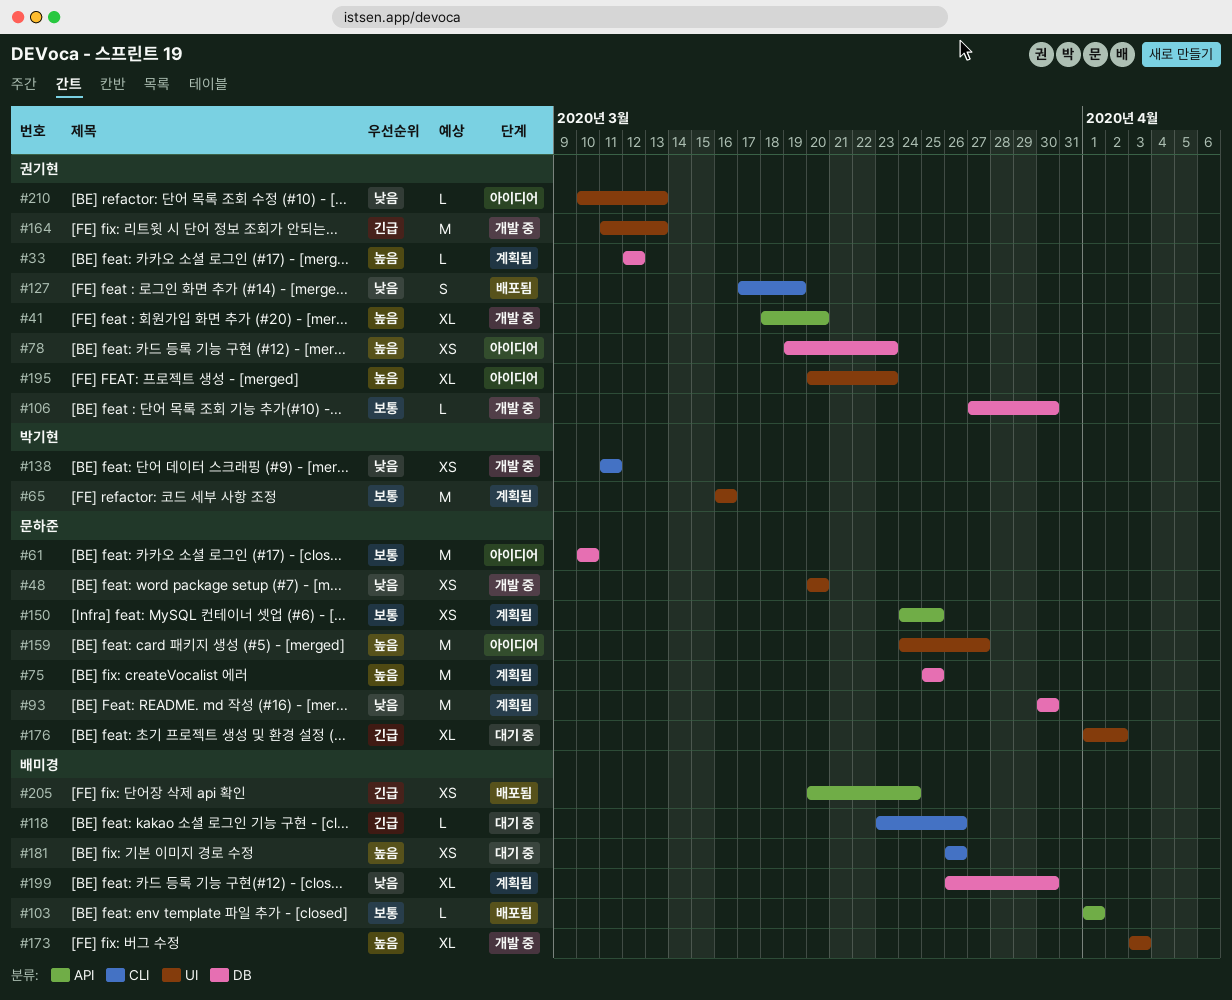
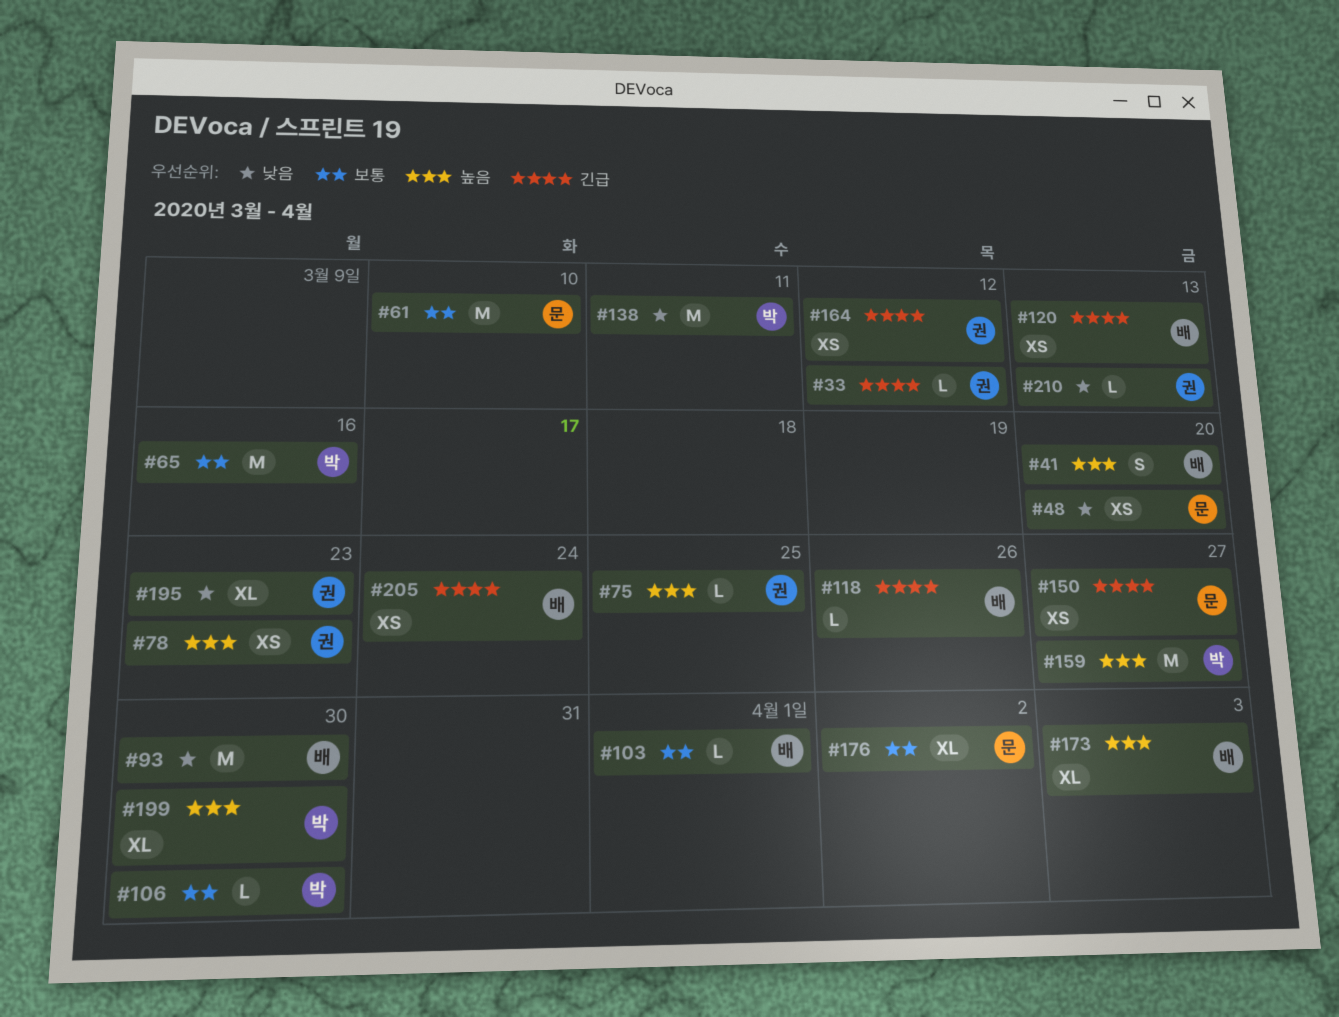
#33, priority: 높음 -> 긴급
#41, owner: 권기현 -> 배미경
#41, estimate: XL -> S
#75, owner: 문하준 -> 권기현
#75, estimate: M -> L
#93, owner: 문하준 -> 배미경
#106, owner: 권기현 -> 박기현
#120: none -> present
#127: present -> none
#138, estimate: XS -> M
#150, priority: 보통 -> 긴급
#150, due: Mar 25 -> Mar 27
#159, owner: 문하준 -> 박기현
#164, estimate: M -> XS
#164, due: Mar 13 -> Mar 12
#176, priority: 긴급 -> 보통
#181: present -> none
#195, priority: 높음 -> 낮음
#199, owner: 배미경 -> 박기현
#199, priority: 낮음 -> 높음

